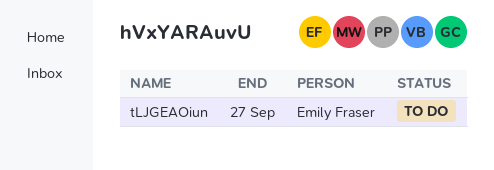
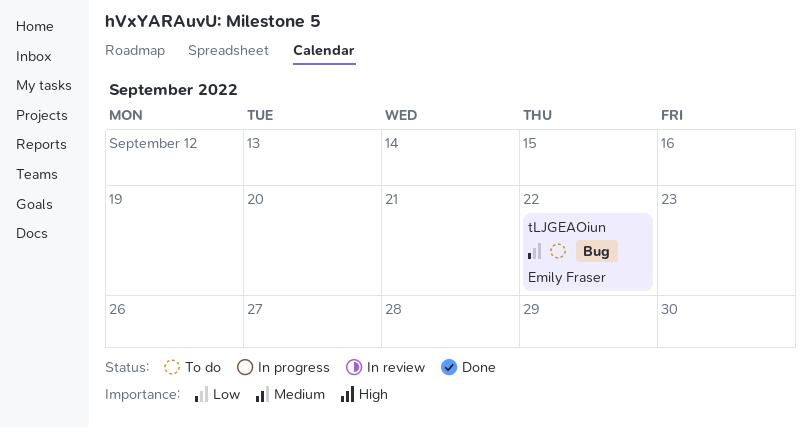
tLJGEAOiun, due: Sep 27 -> Sep 22

